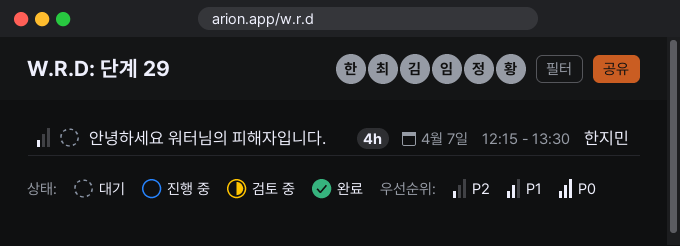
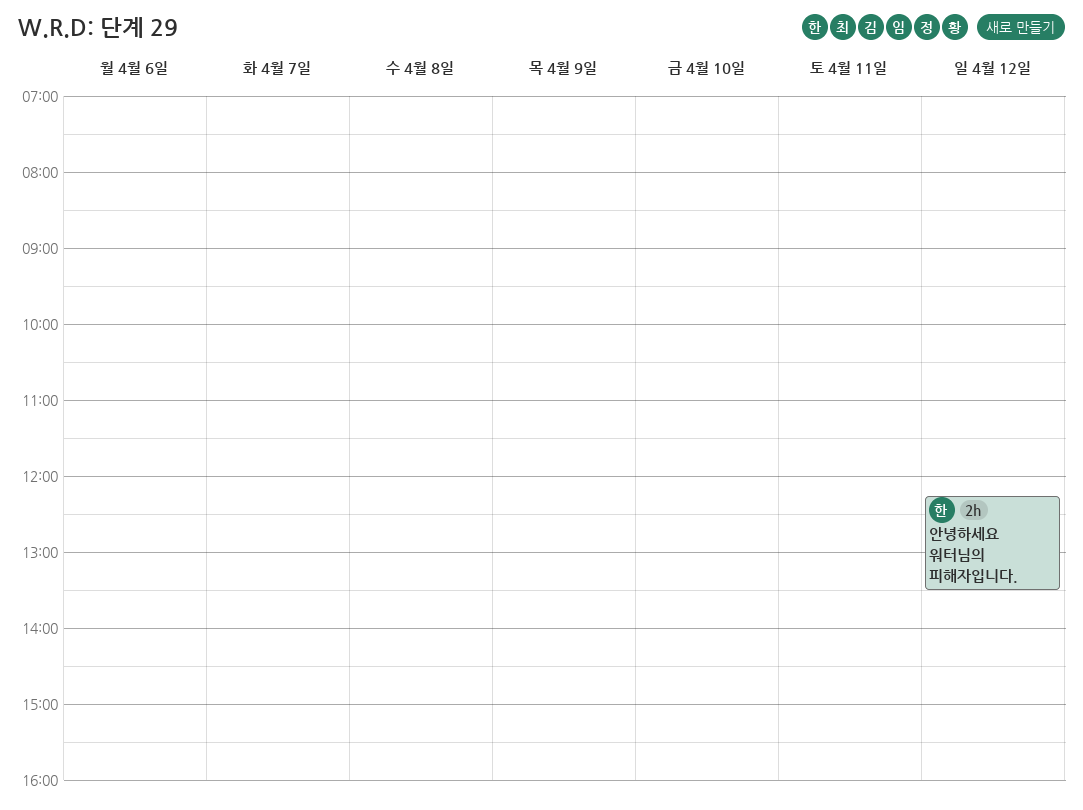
안녕하세요 워터님의 피해자입니다., estimate: 4h -> 2h
안녕하세요 워터님의 피해자입니다., day: Apr 7 -> Apr 12

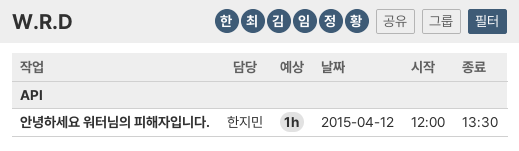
안녕하세요 워터님의 피해자입니다., estimate: 2h -> 1h
안녕하세요 워터님의 피해자입니다., begins: 12:15 -> 12:00

